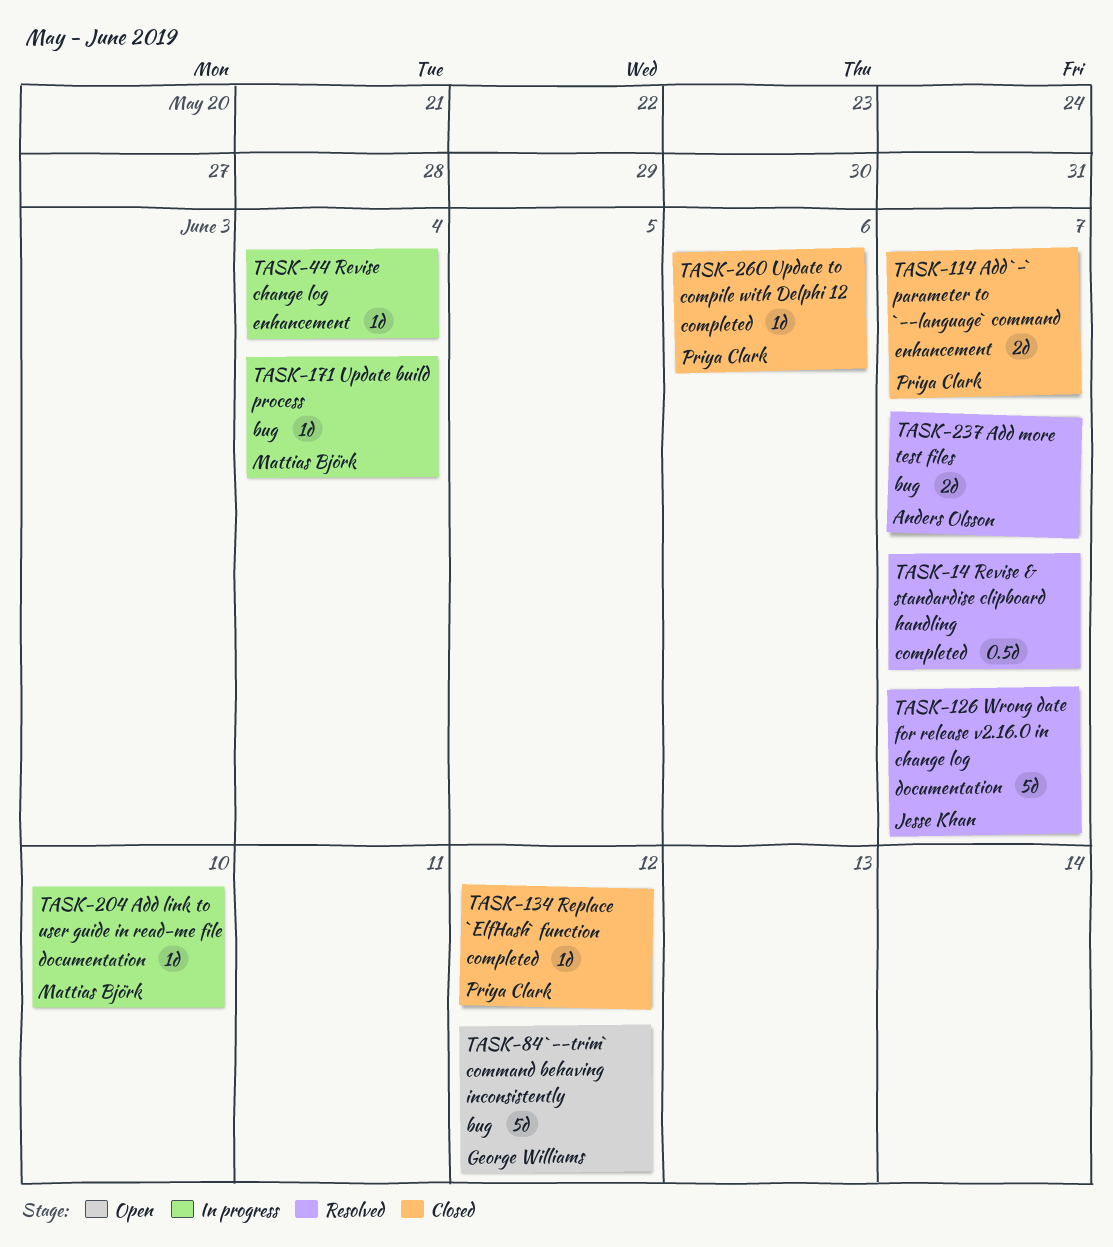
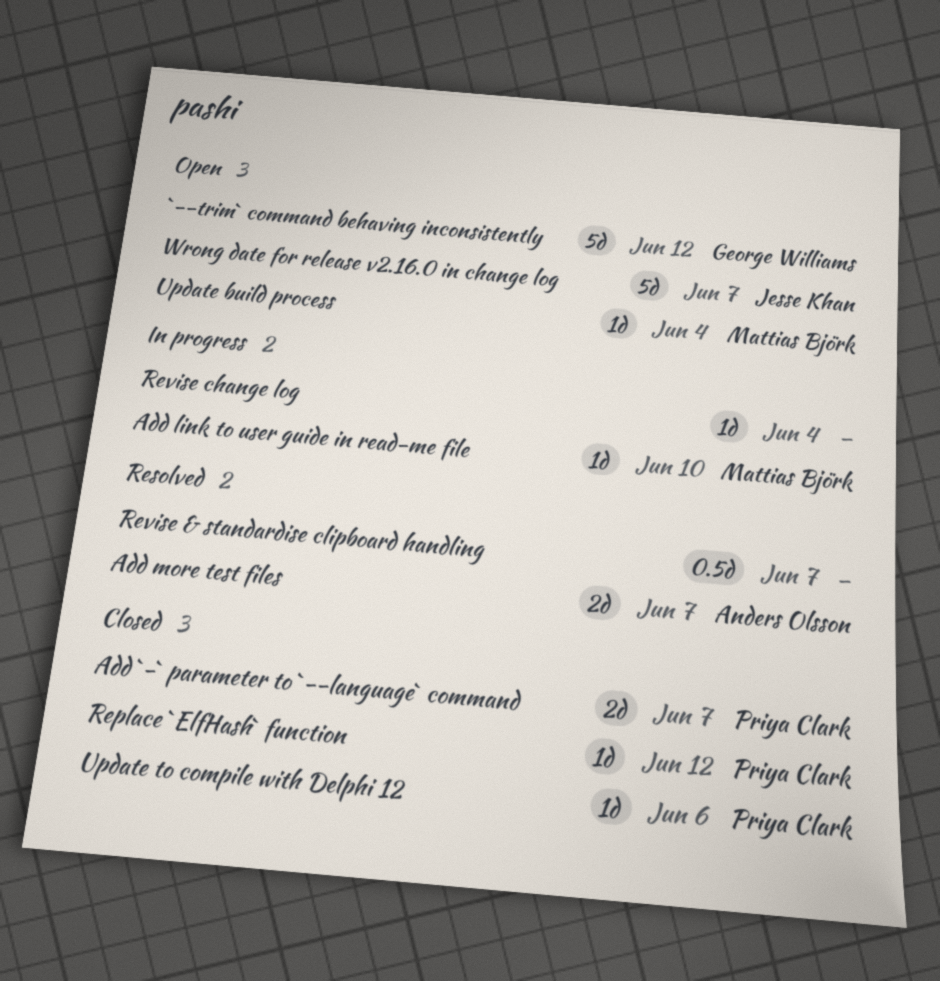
Update build process, status: In progress -> Open
Wrong date for release v2.16.0 in change log, status: Resolved -> Open

